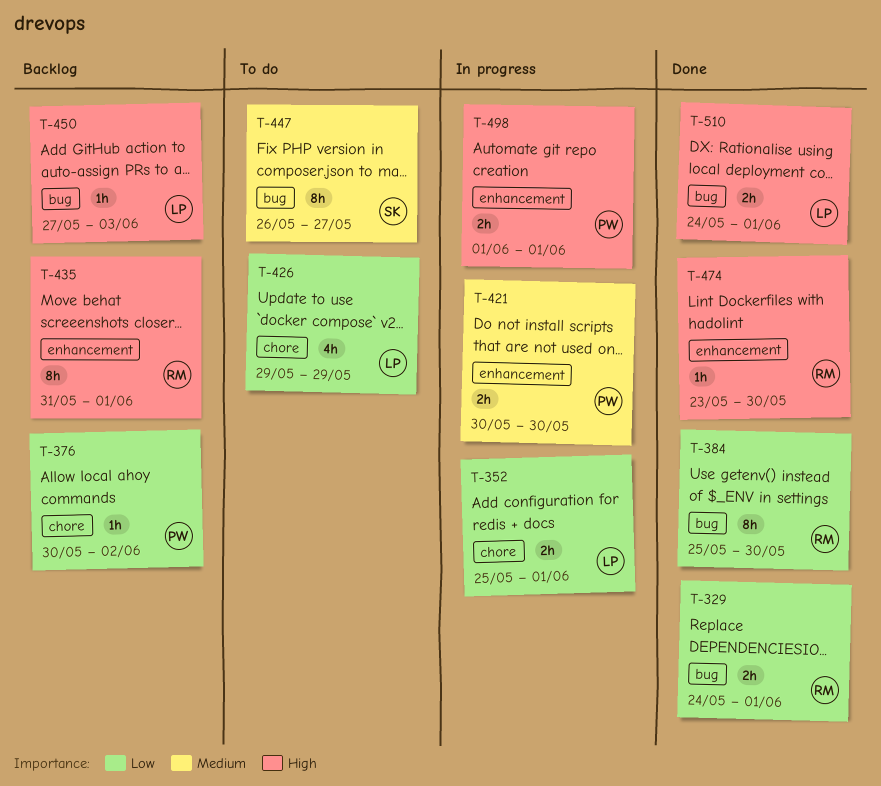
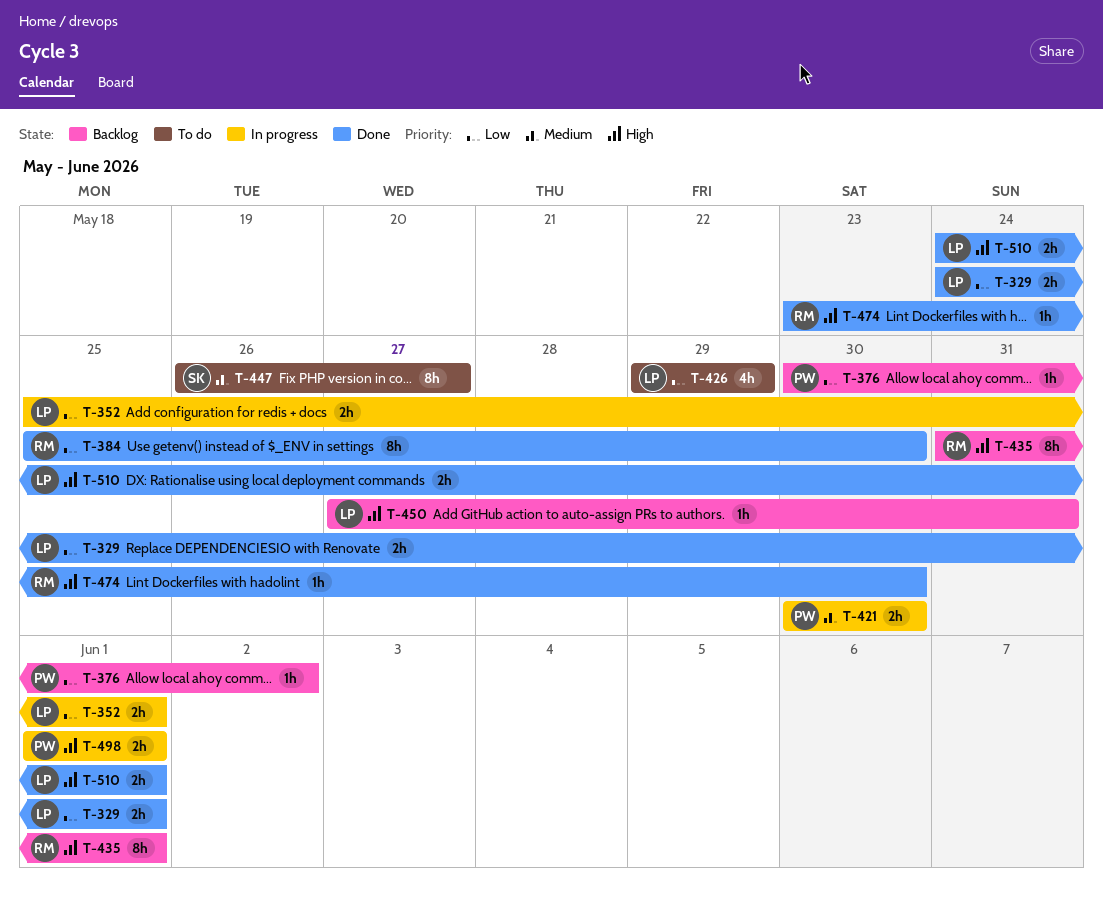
T-329, owner: RM -> LP
T-450, due: Jun 3 -> May 31

